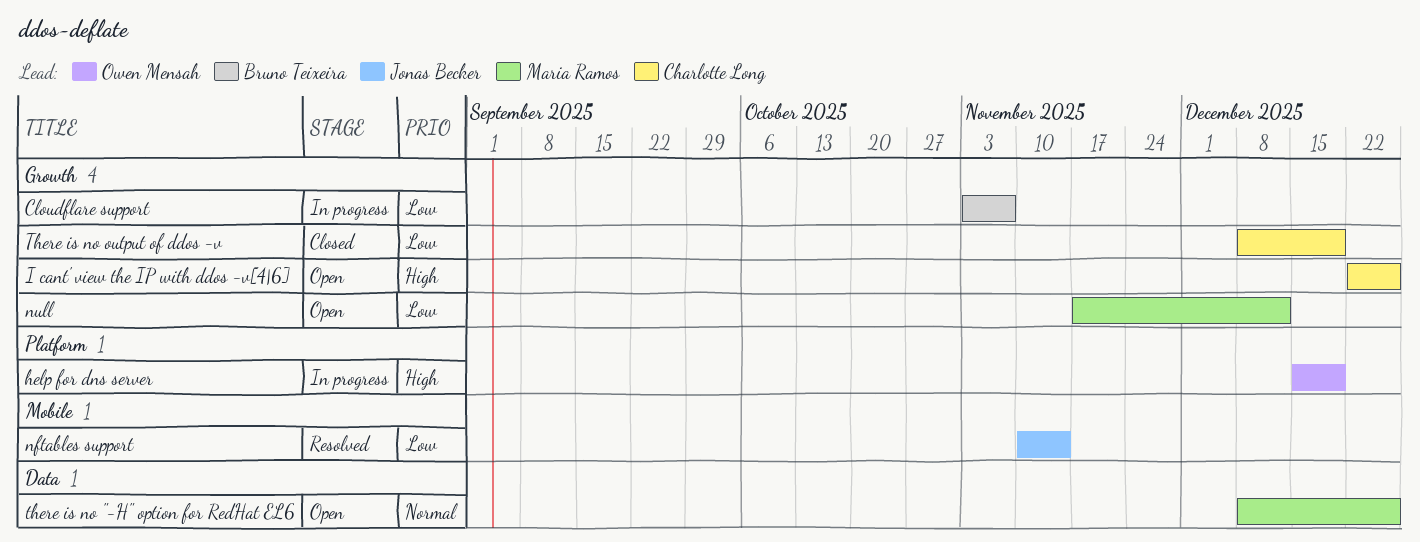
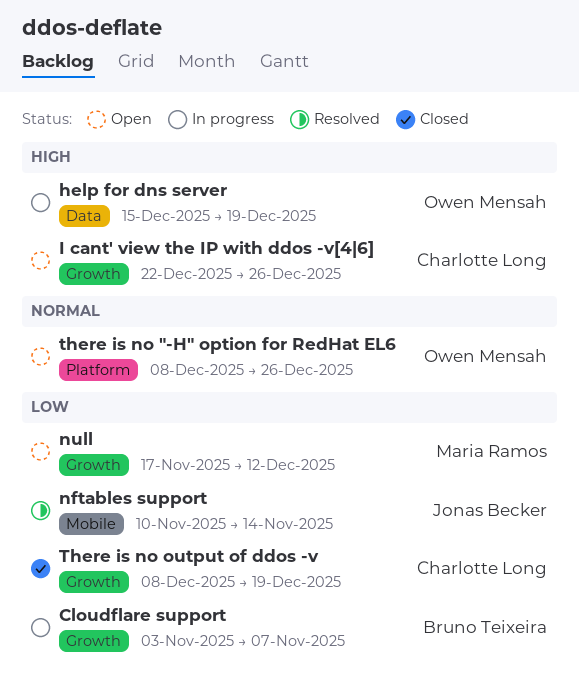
help for dns server, label: Platform -> Data
there is no "-H" option for RedHat EL6, owner: Maria Ramos -> Owen Mensah
there is no "-H" option for RedHat EL6, label: Data -> Platform

